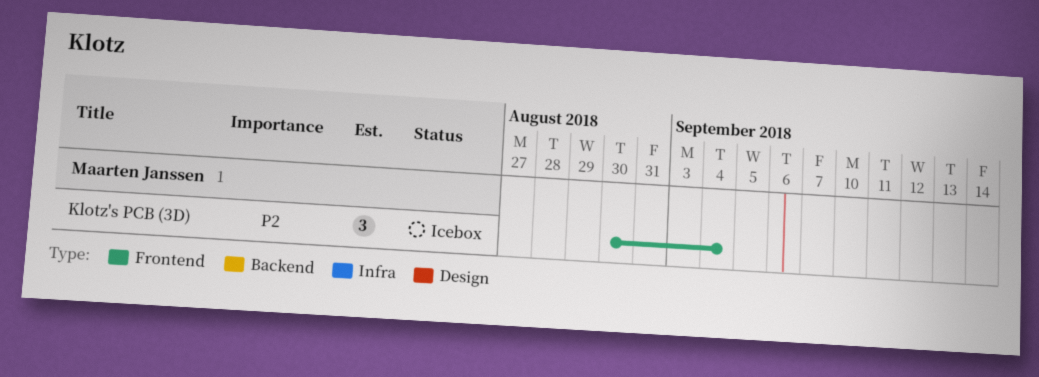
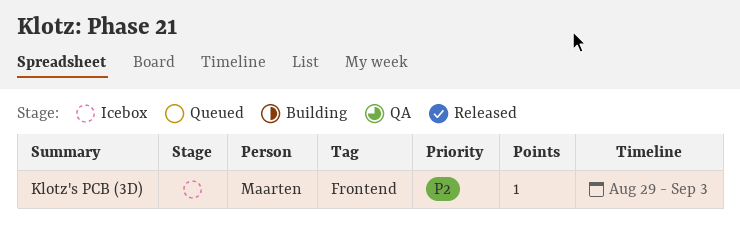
Klotz's PCB (3D), estimate: 3 -> 1
Klotz's PCB (3D), start: Aug 30 -> Aug 29
Klotz's PCB (3D), due: Sep 4 -> Sep 3

